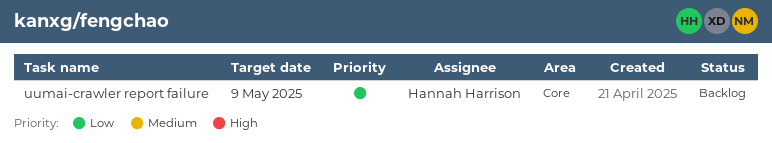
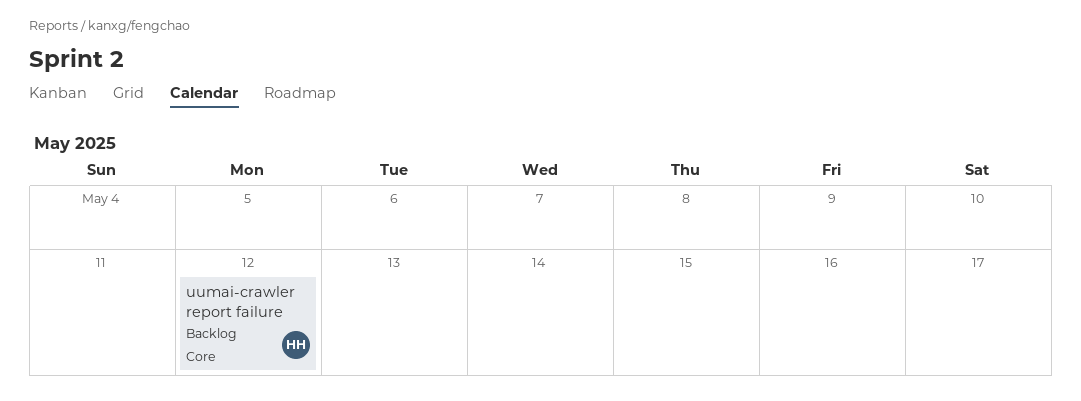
uumai-crawler report failure, due: May 9 -> May 12

